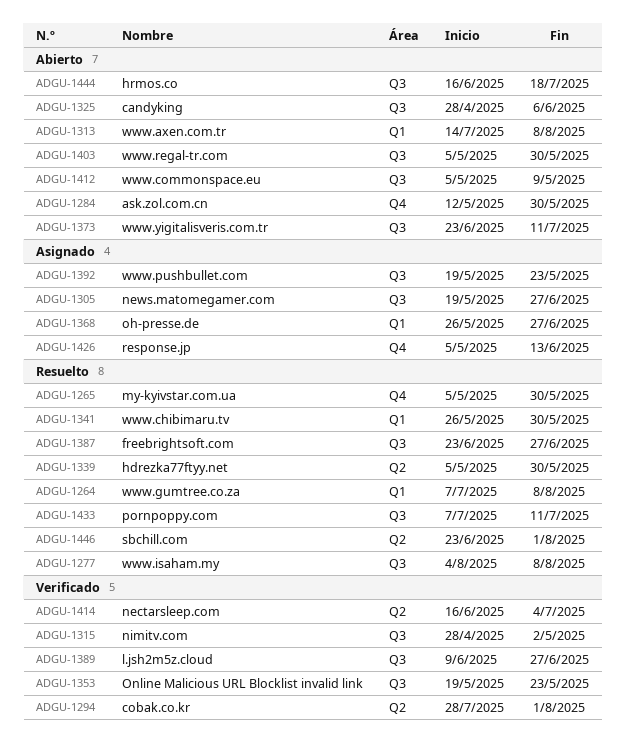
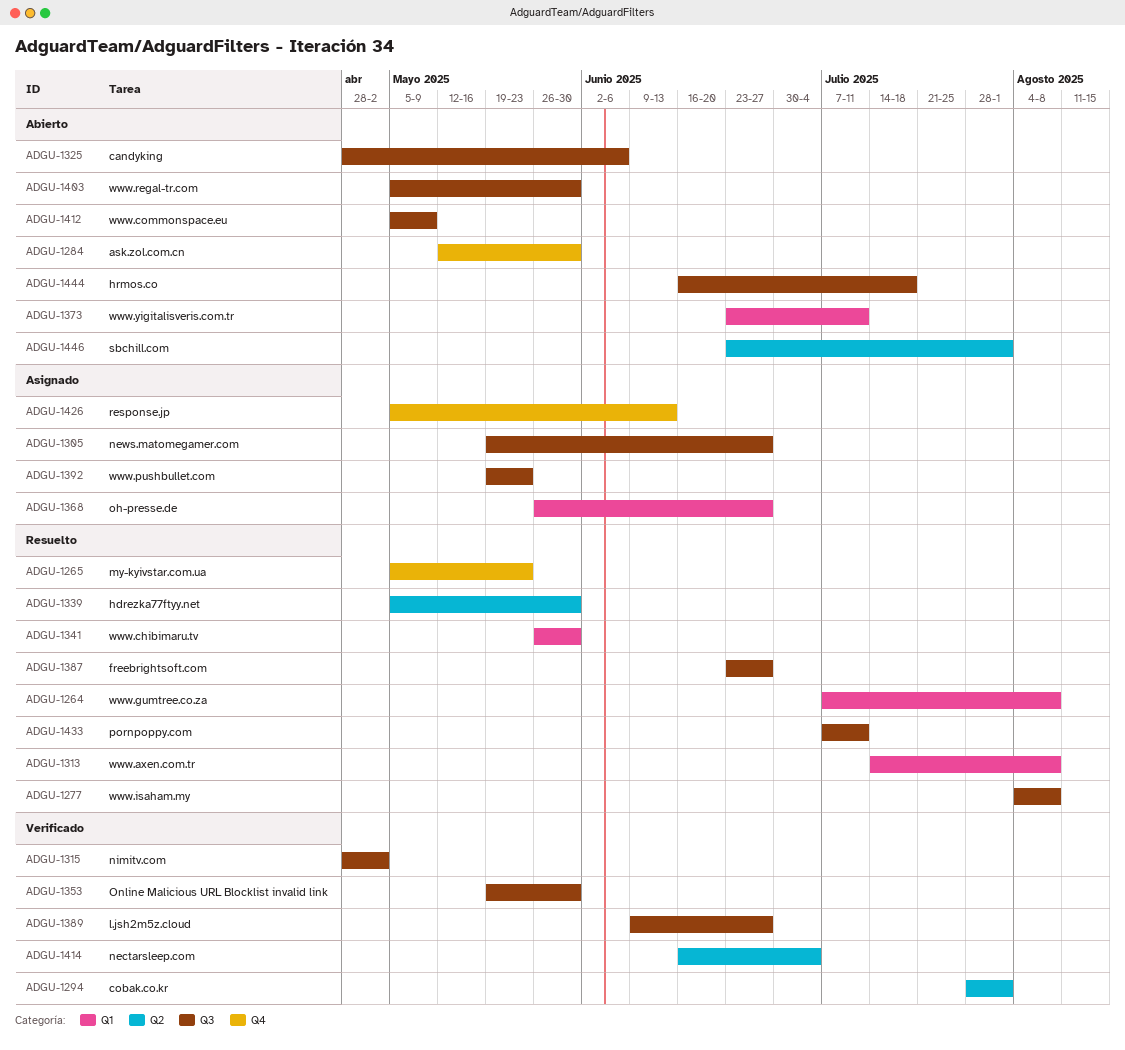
ADGU-1265, due: May 30 -> May 23
ADGU-1313, status: Abierto -> Resuelto
ADGU-1353, due: May 23 -> May 30
ADGU-1373, label: Q3 -> Q1
ADGU-1446, status: Resuelto -> Abierto

